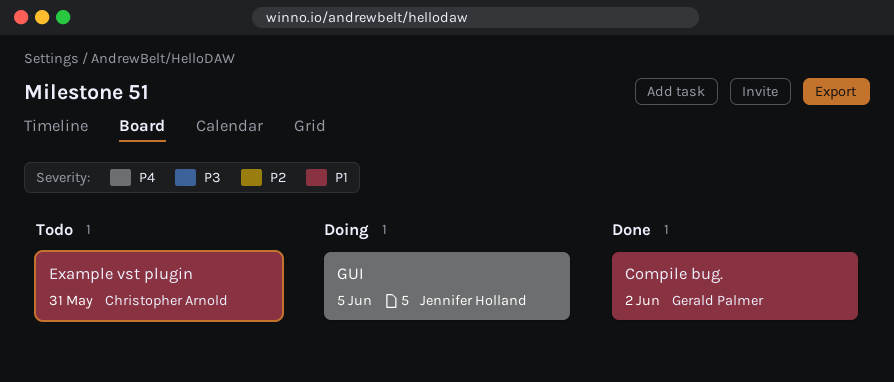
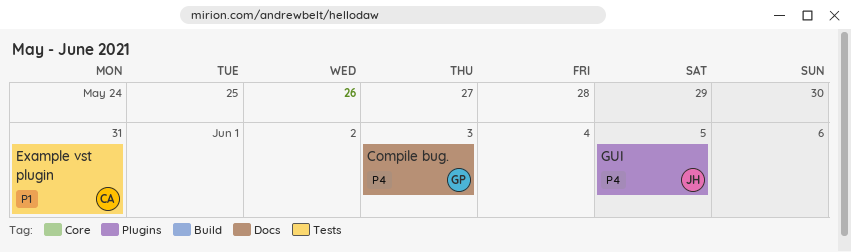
Compile bug., priority: P1 -> P4
Compile bug., due: Jun 2 -> Jun 3

